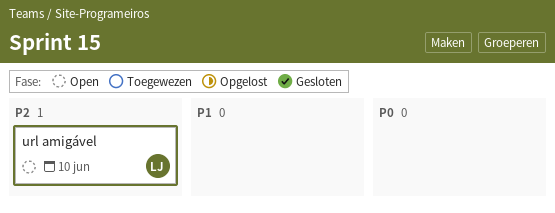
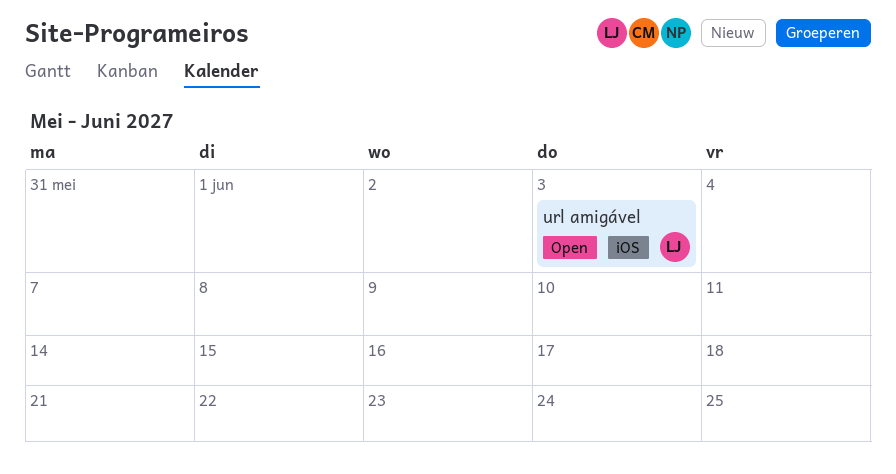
url amigável, due: Jun 10 -> Jun 3

